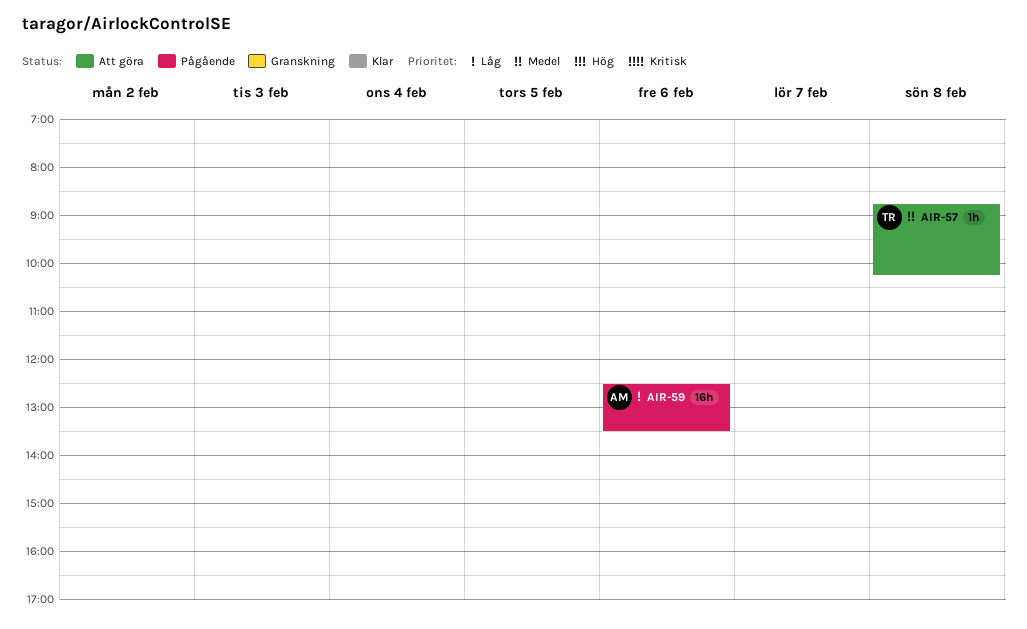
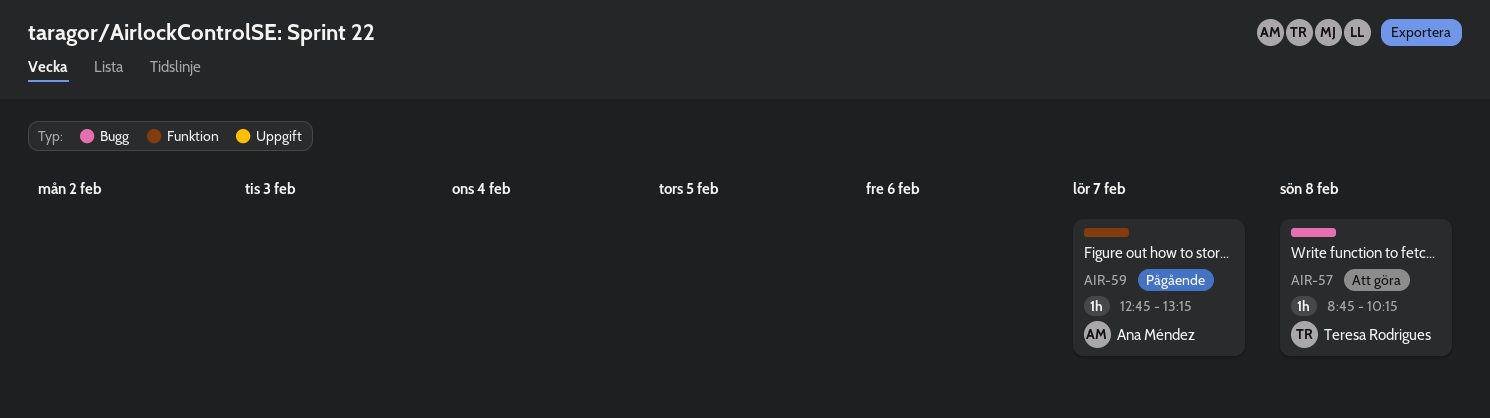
AIR-59, estimate: 16h -> 1h
AIR-59, day: Feb 6 -> Feb 7
AIR-59, begins: 12:30 -> 12:45
AIR-59, ends: 13:30 -> 13:15

